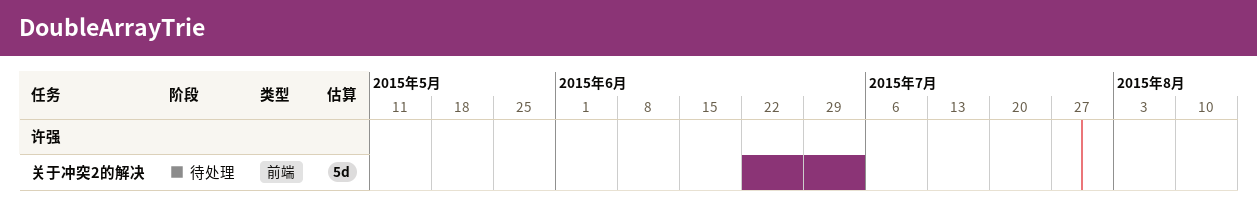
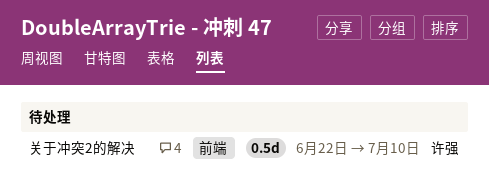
关于冲突2的解决, estimate: 5d -> 0.5d
关于冲突2的解决, due: Jul 3 -> Jul 10

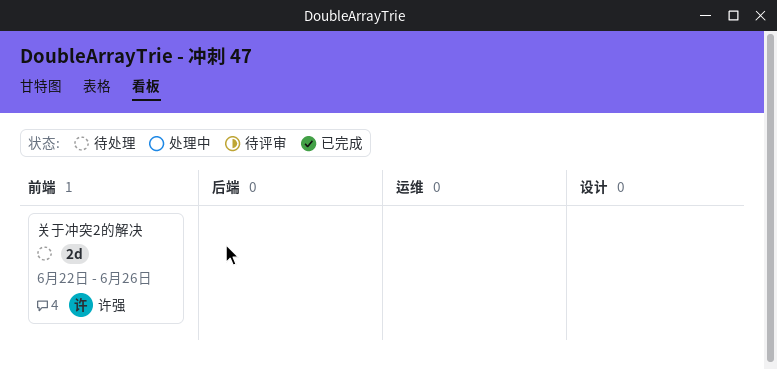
关于冲突2的解决, estimate: 0.5d -> 2d
关于冲突2的解决, due: Jul 10 -> Jun 26

